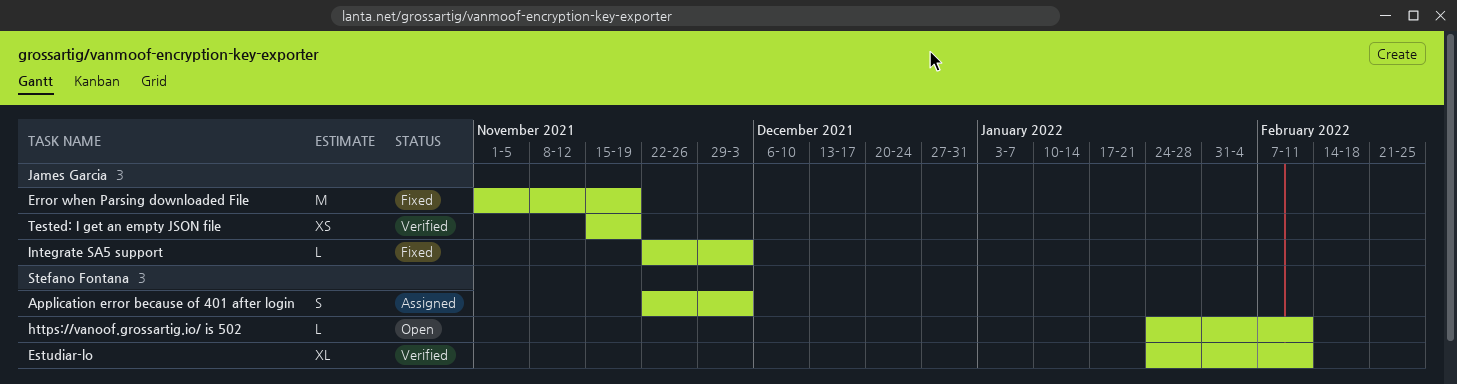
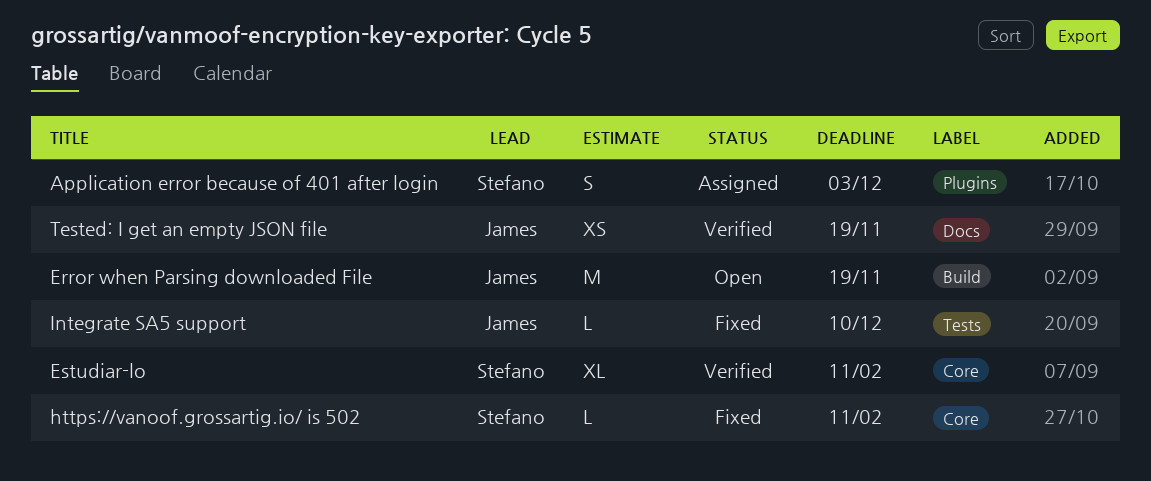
Error when Parsing downloaded File, status: Fixed -> Open
https://vanoof.grossartig.io/ is 502, status: Open -> Fixed
Integrate SA5 support, due: Dec 3 -> Dec 10

